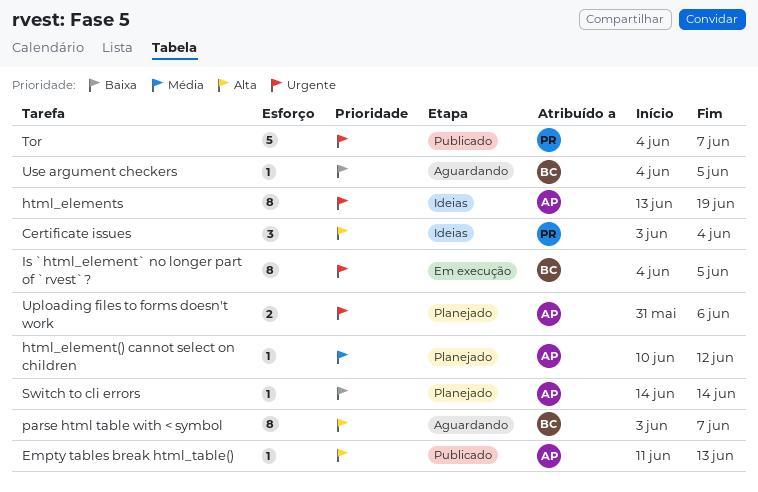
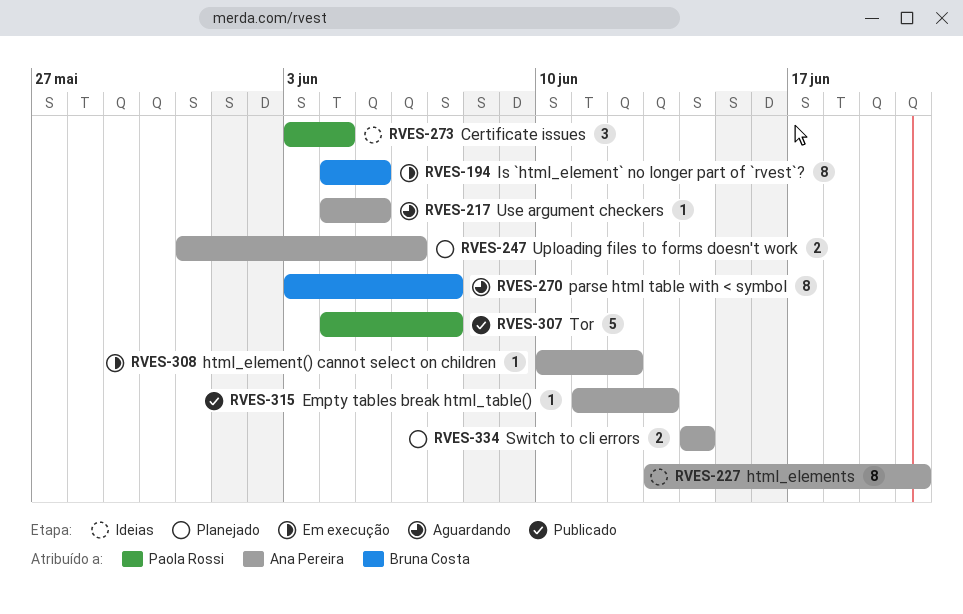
html_element() cannot select on children, status: Planejado -> Em execução
html_elements, due: Jun 19 -> Jun 20
Switch to cli errors, estimate: 1 -> 2
Use argument checkers, owner: Bruna Costa -> Ana Pereira

